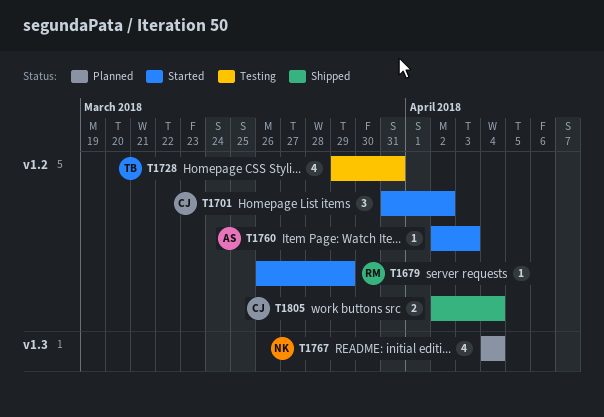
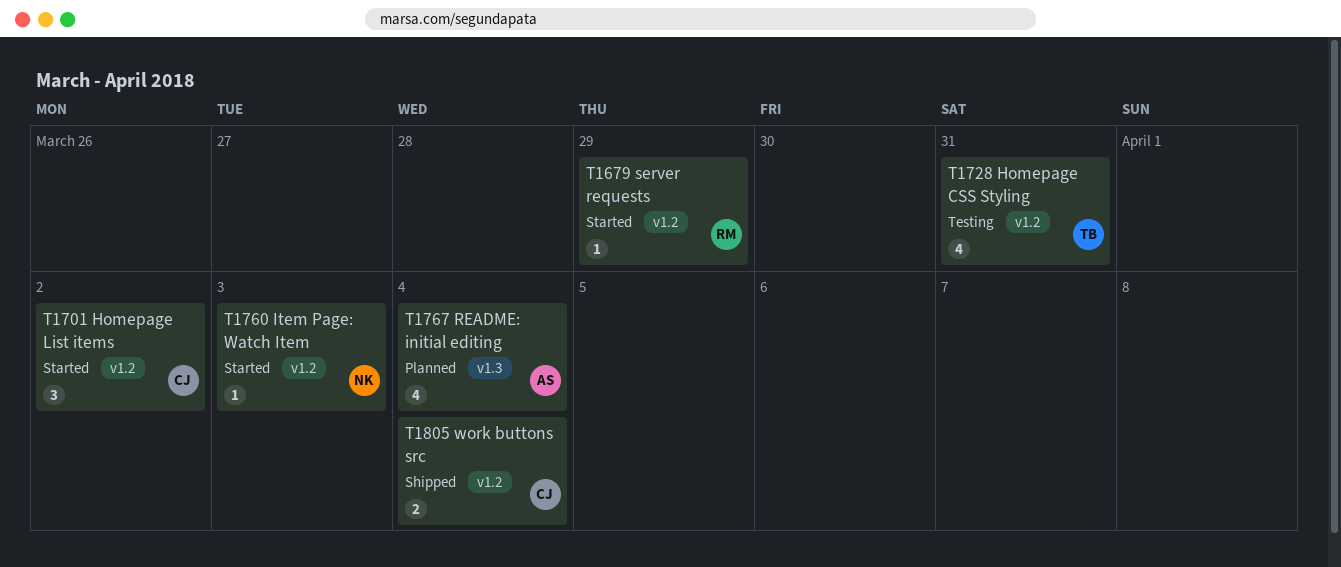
T1760, owner: AS -> NK
T1767, owner: NK -> AS

